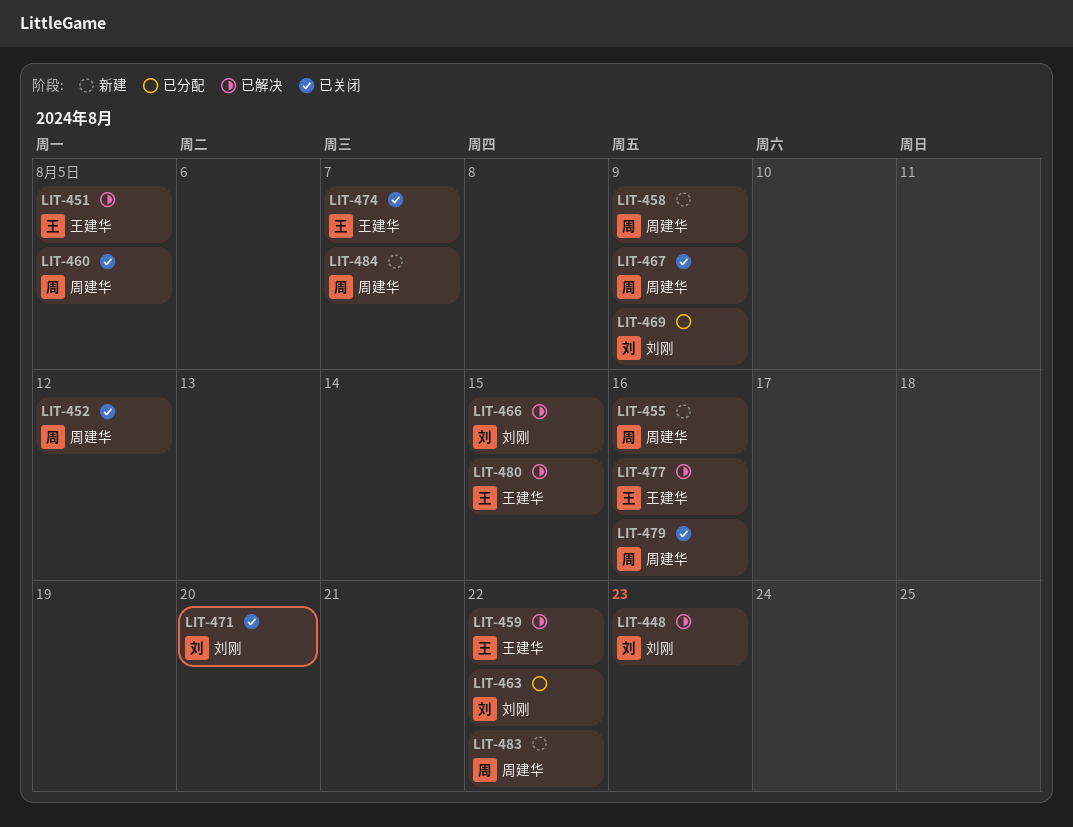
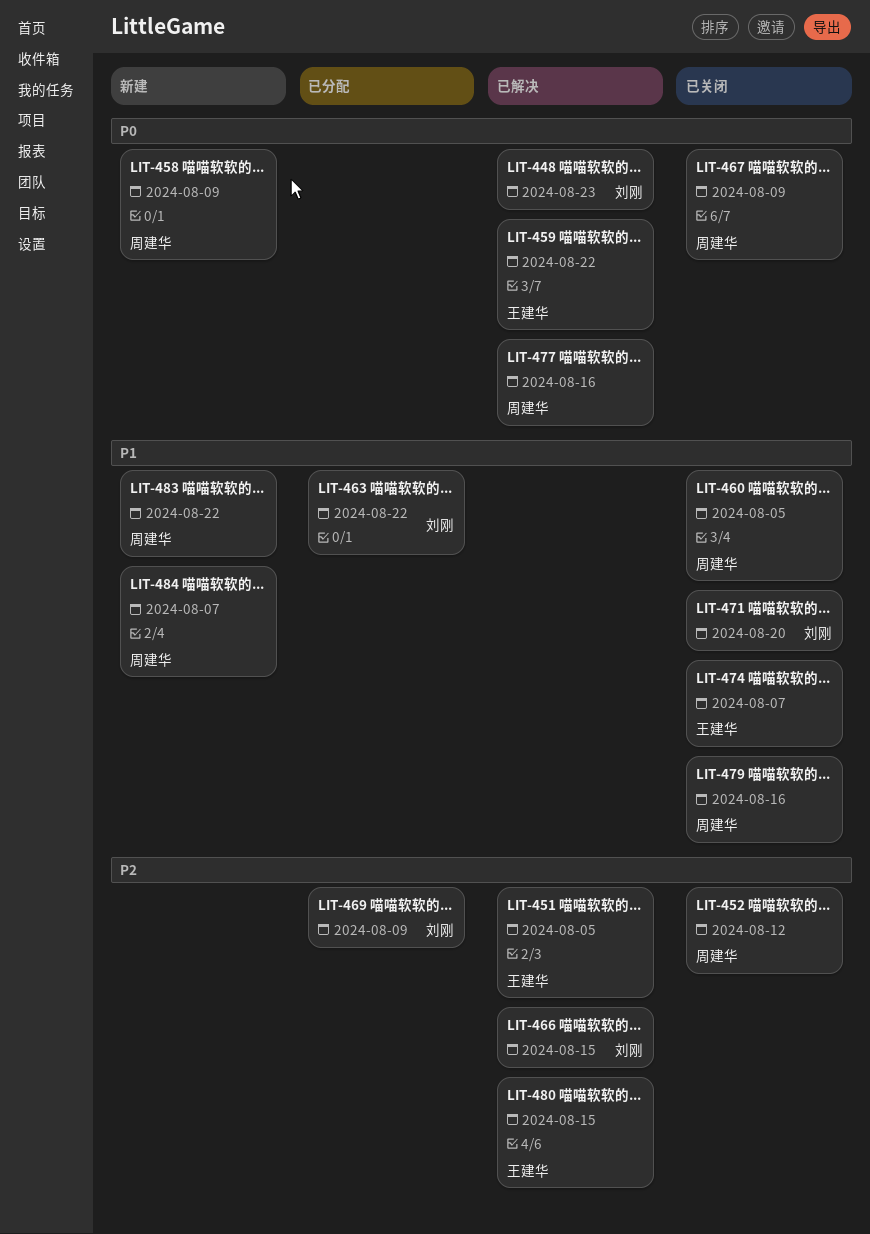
LIT-455: present -> none
LIT-477, owner: 王建华 -> 周建华

